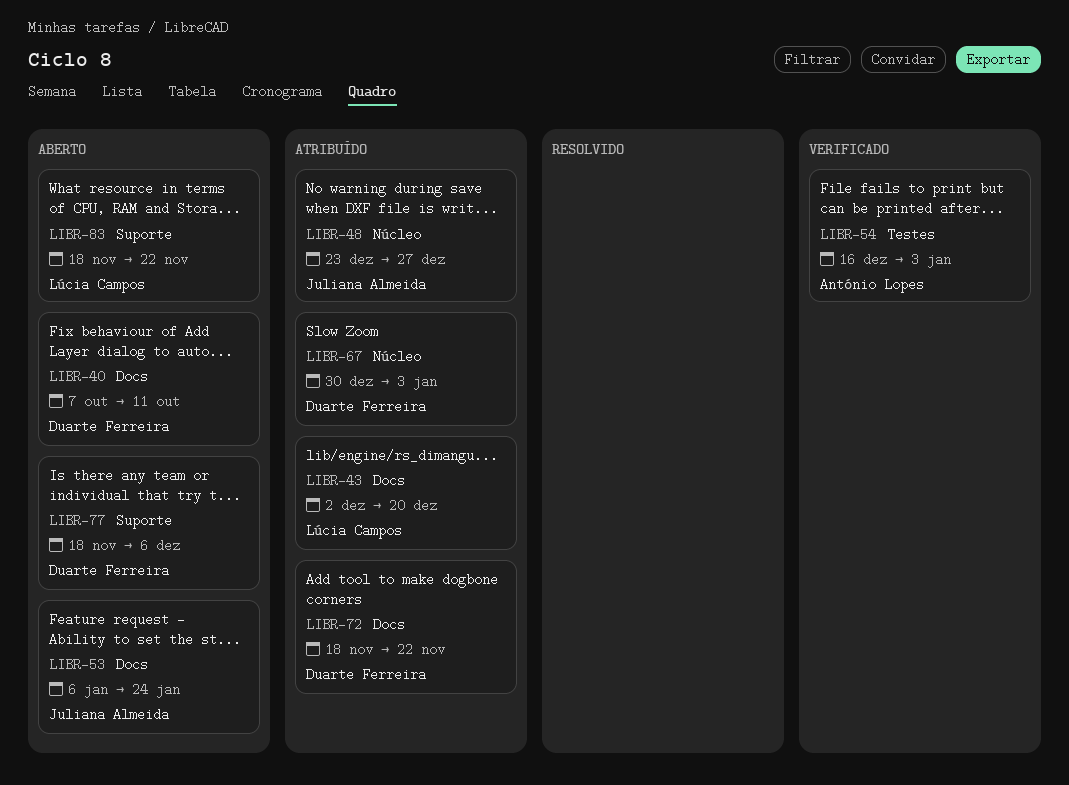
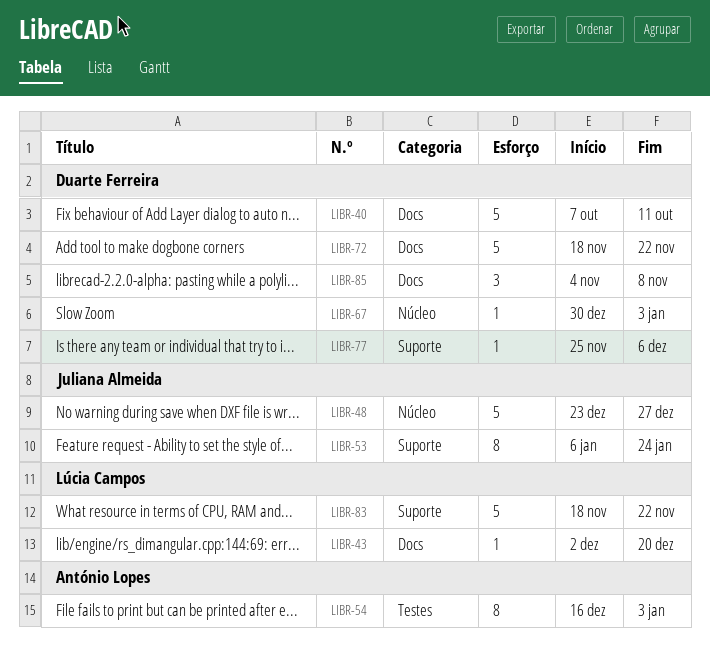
LIBR-53, label: Docs -> Suporte
LIBR-77, start: Nov 18 -> Nov 25
LIBR-85: none -> present

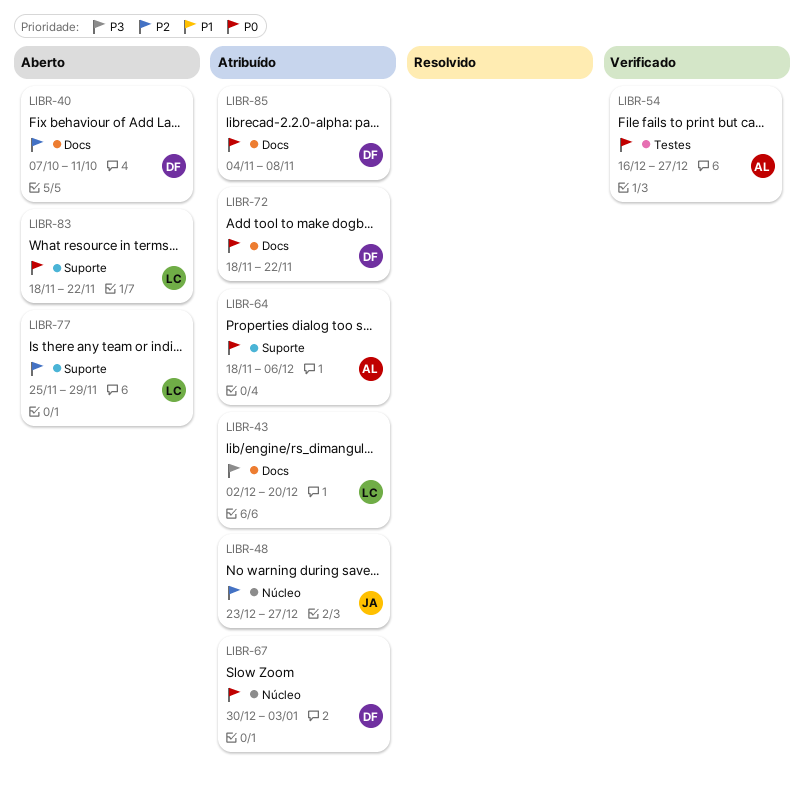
LIBR-53: present -> none
LIBR-54, due: Jan 3 -> Dec 27
LIBR-64: none -> present
LIBR-77, owner: Duarte Ferreira -> Lúcia Campos
LIBR-77, due: Dec 6 -> Nov 29

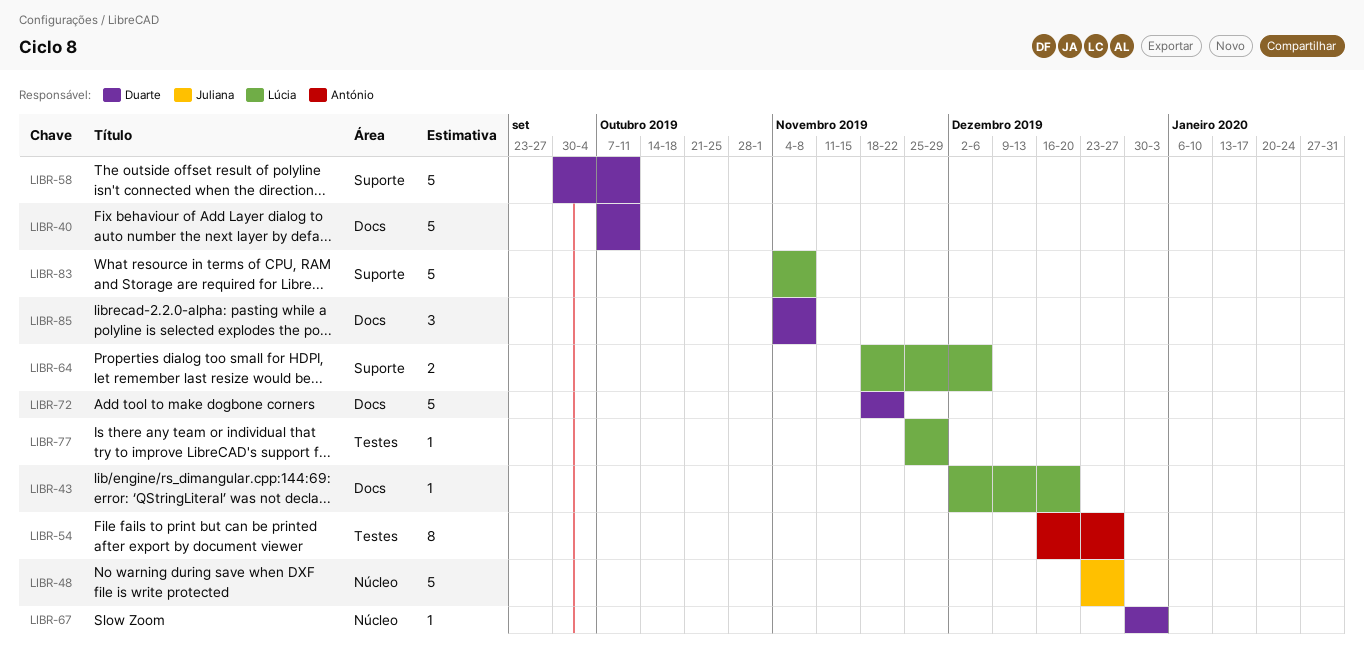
LIBR-58: none -> present
LIBR-64, owner: António -> Lúcia
LIBR-77, label: Suporte -> Testes
LIBR-83, start: Nov 18 -> Nov 4
LIBR-83, due: Nov 22 -> Nov 8

